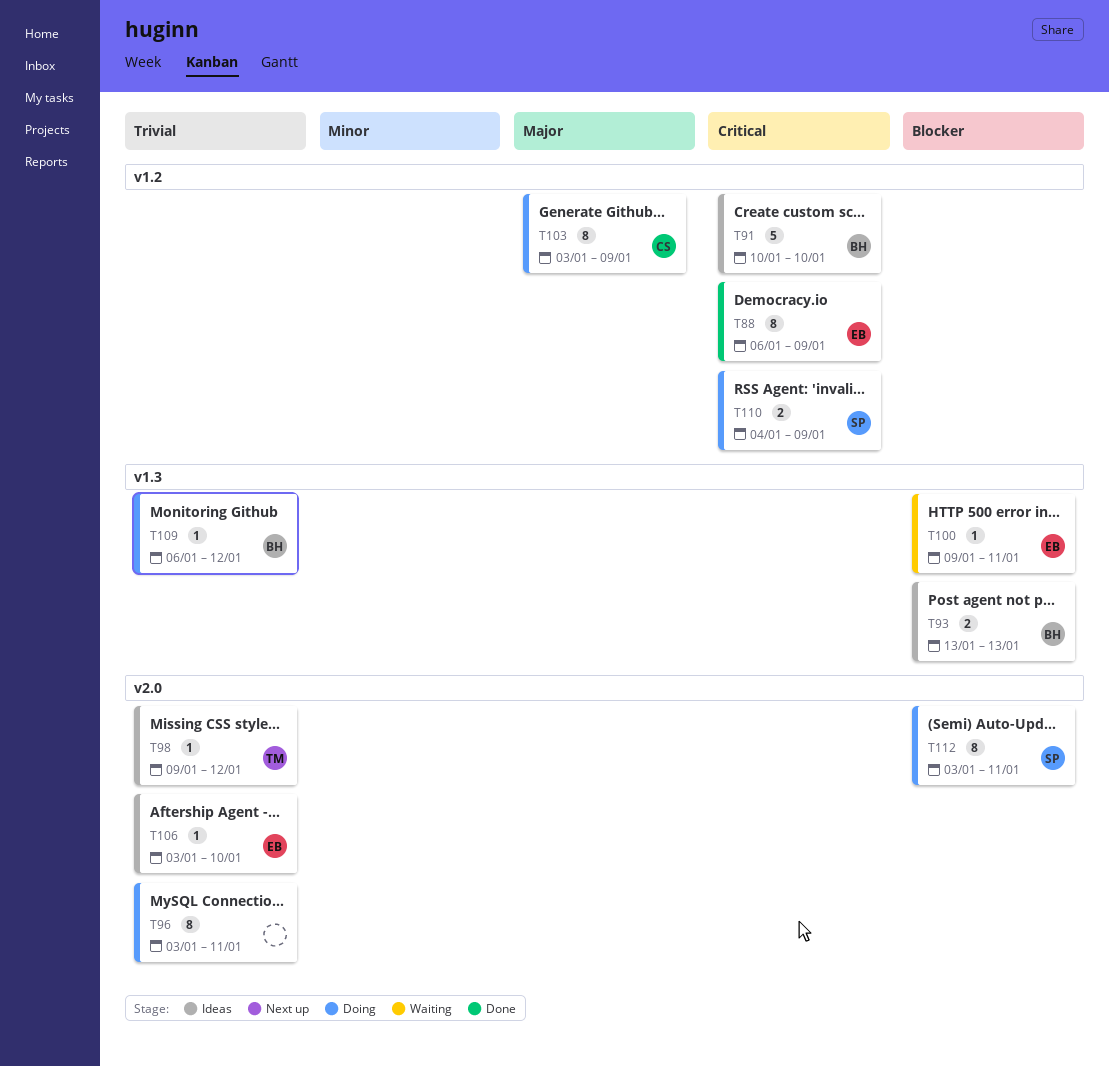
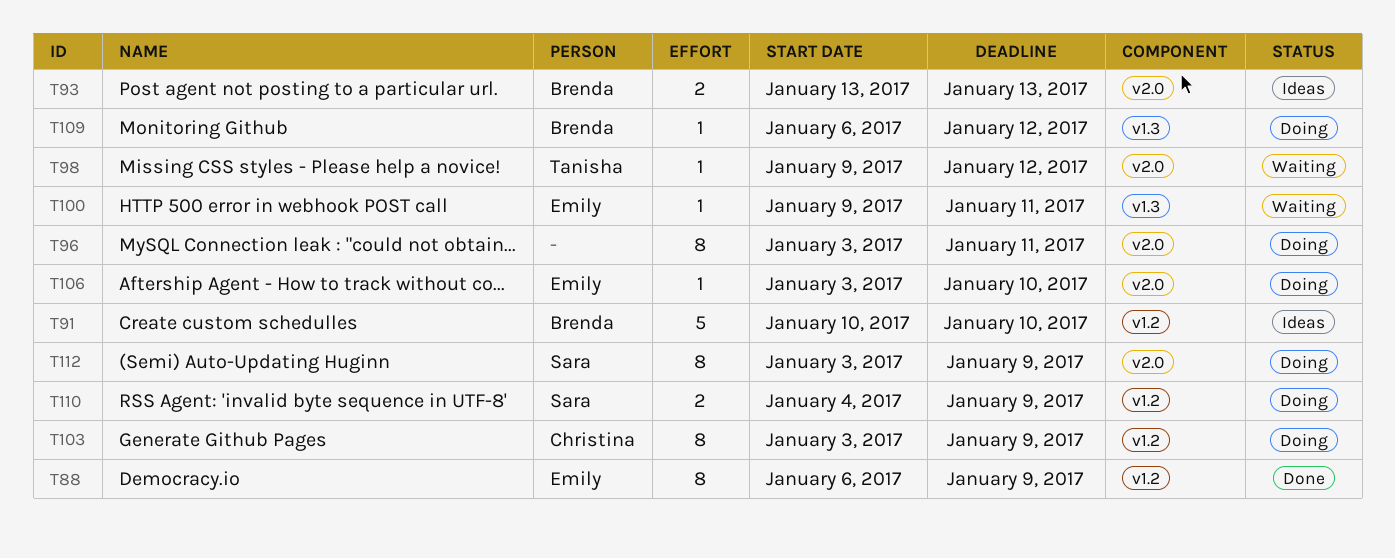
T93, label: v1.3 -> v2.0
T98, status: Ideas -> Waiting
T106, status: Ideas -> Doing
T112, due: Jan 11 -> Jan 9

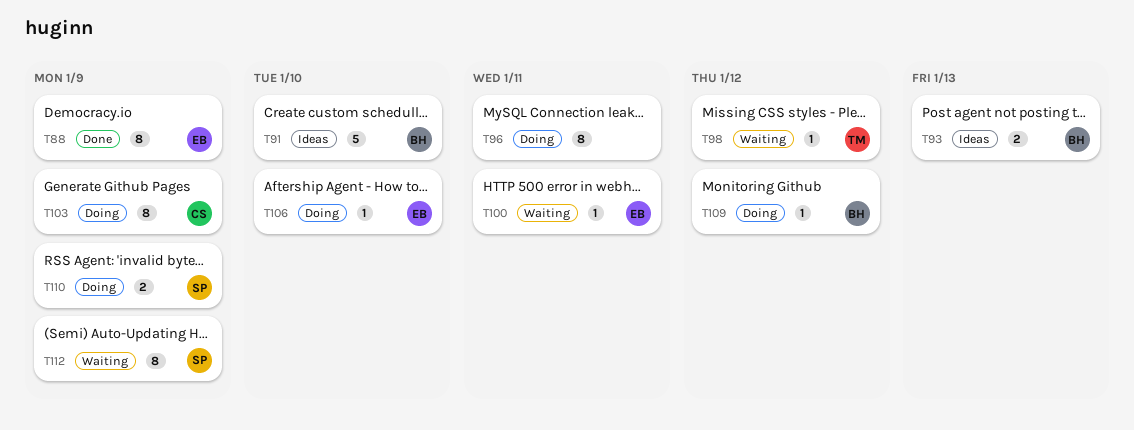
T112, status: Doing -> Waiting

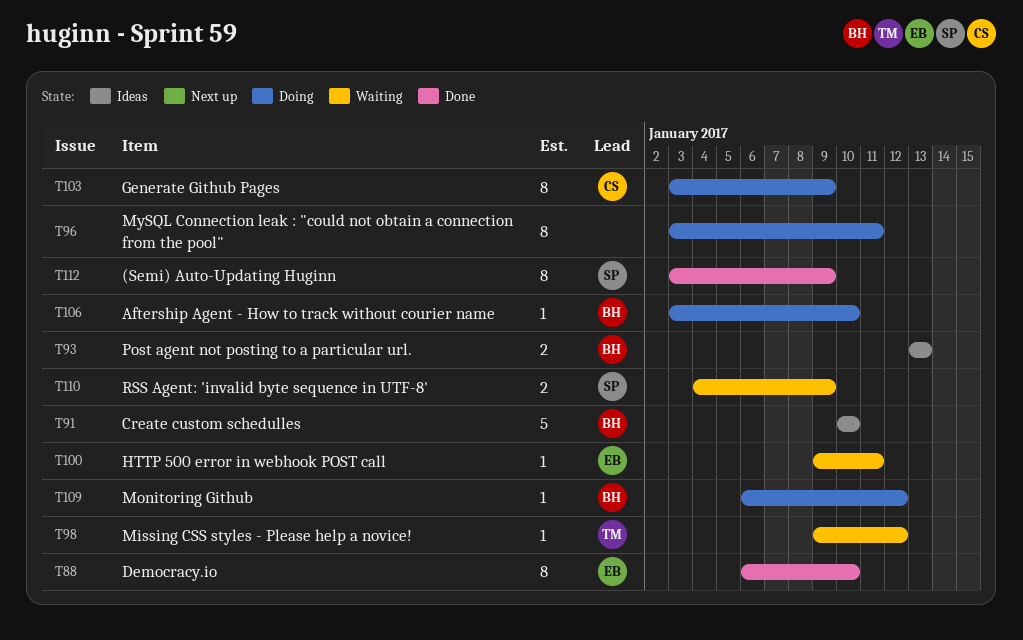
T88, due: Jan 9 -> Jan 10
T106, owner: EB -> BH
T110, status: Doing -> Waiting
T112, status: Waiting -> Done

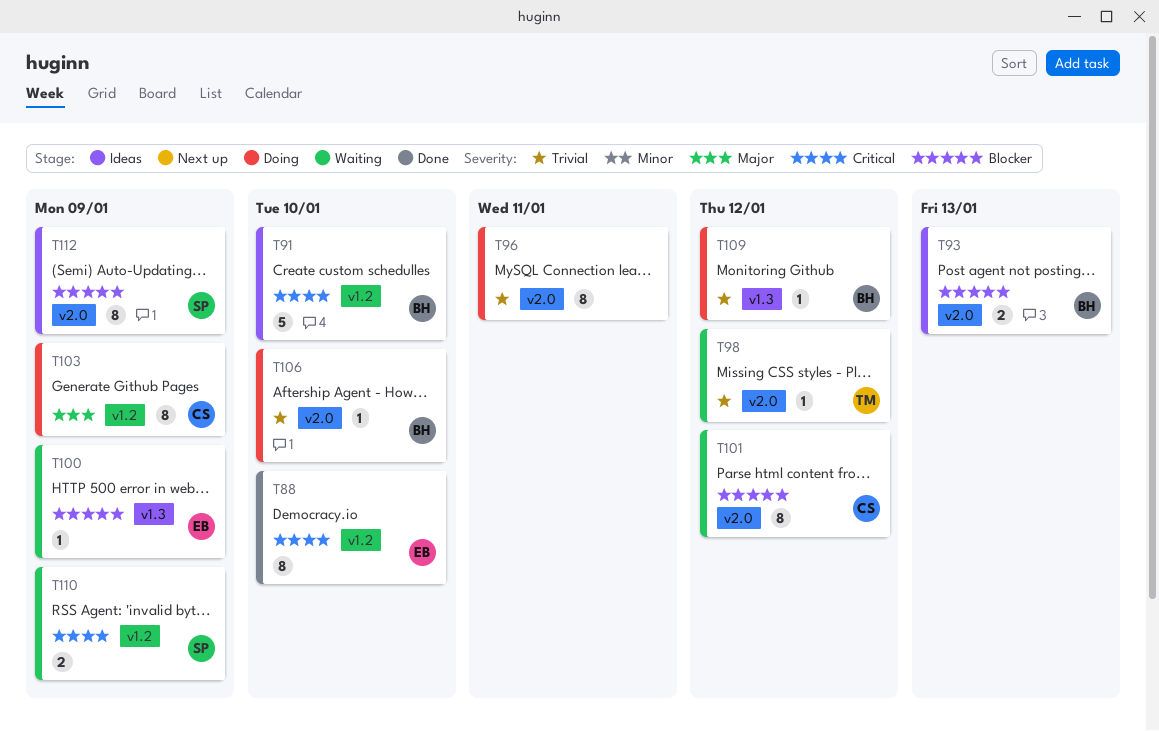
T100, due: Jan 11 -> Jan 9
T101: none -> present
T112, status: Done -> Ideas

